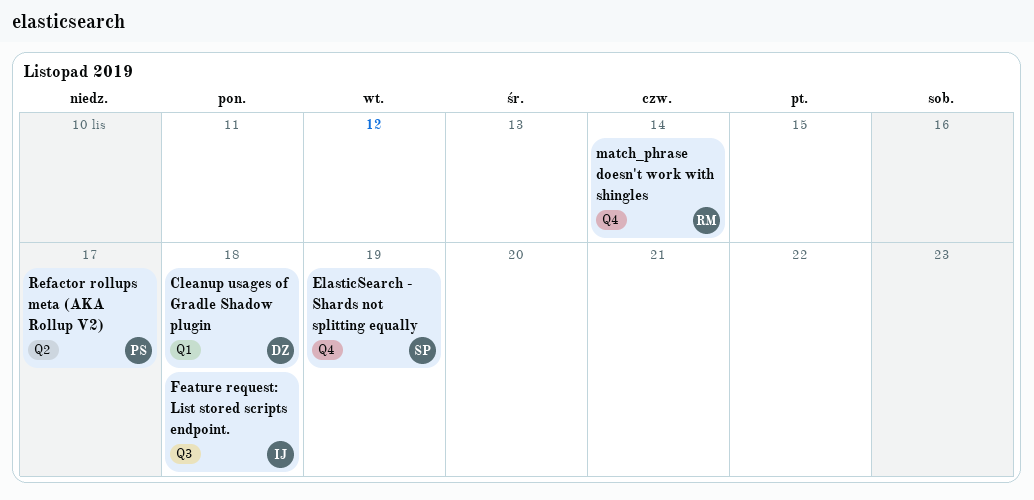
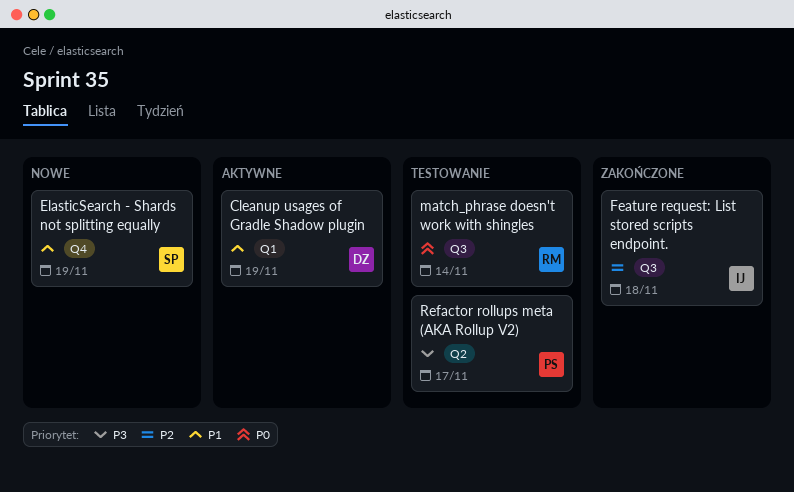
Cleanup usages of Gradle Shadow plugin, due: Nov 18 -> Nov 19
match_phrase doesn't work with shingles, label: Q4 -> Q3

